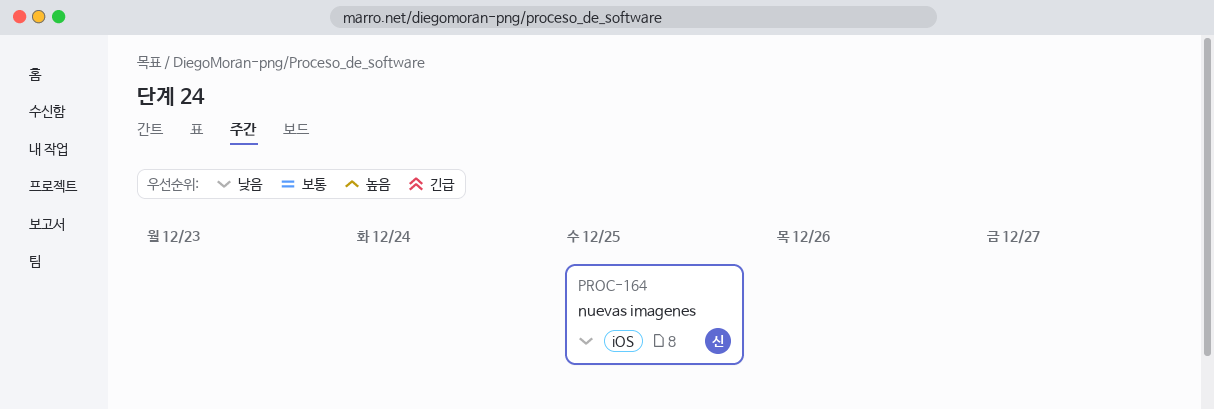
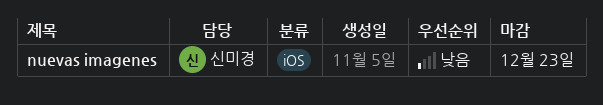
nuevas imagenes, due: Dec 25 -> Dec 23

